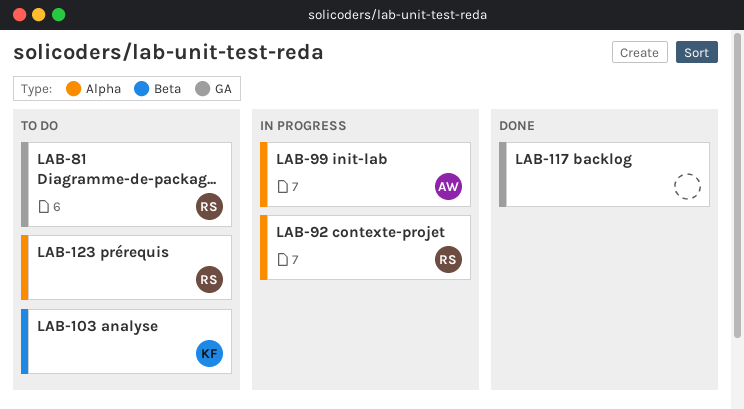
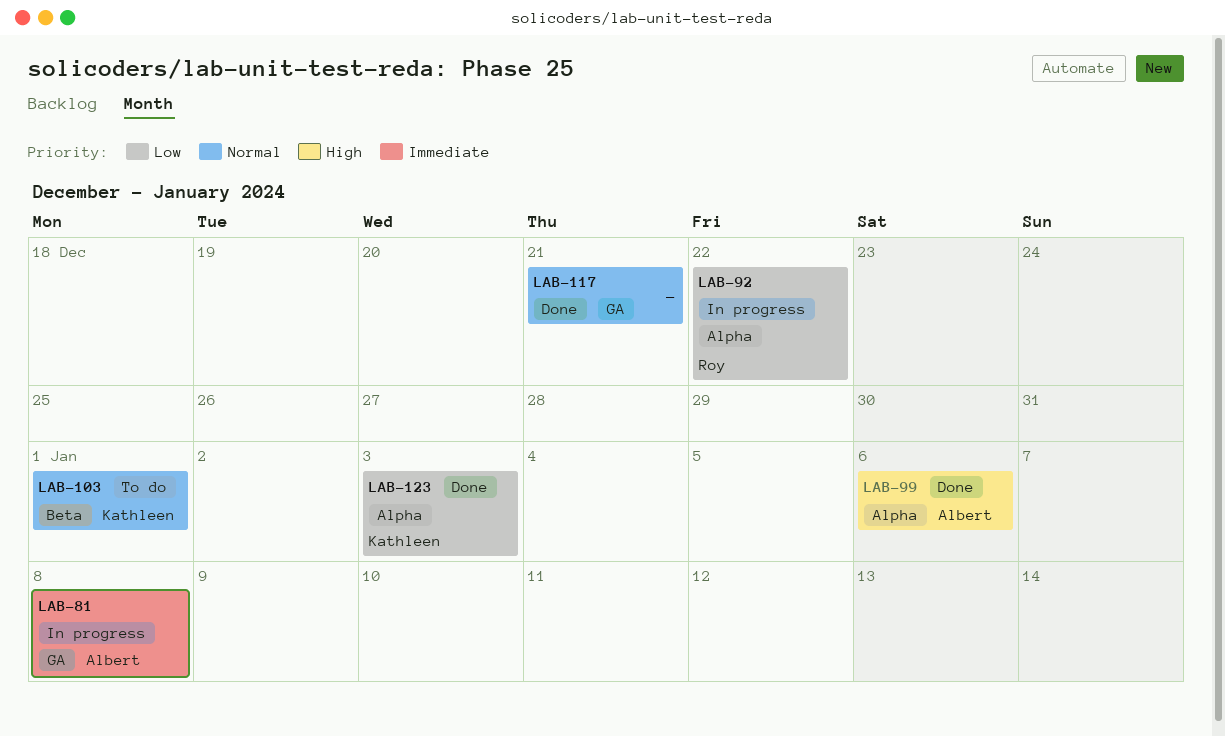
LAB-81, status: To do -> In progress
LAB-81, owner: Roy -> Albert
LAB-99, status: In progress -> Done
LAB-123, status: To do -> Done
LAB-123, owner: Roy -> Kathleen

